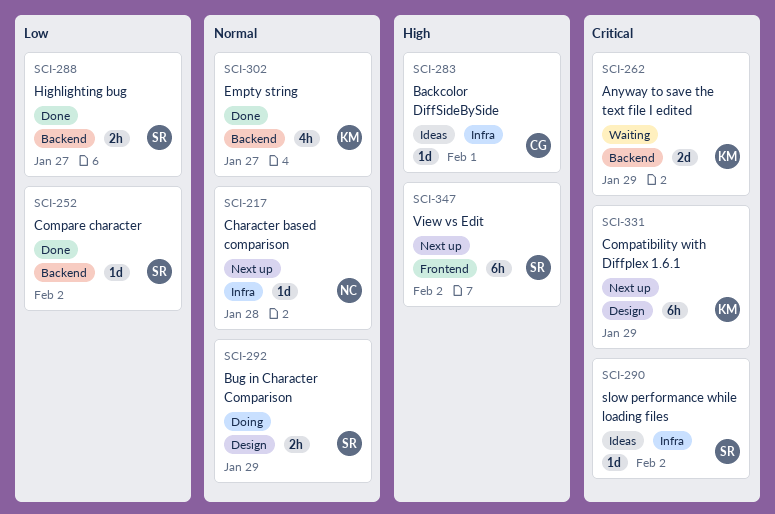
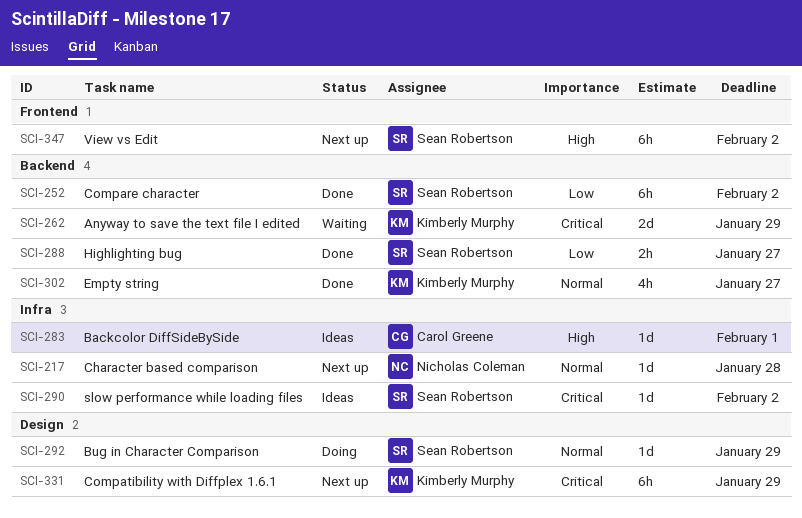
SCI-252, estimate: 1d -> 6h
SCI-292, estimate: 2h -> 1d

